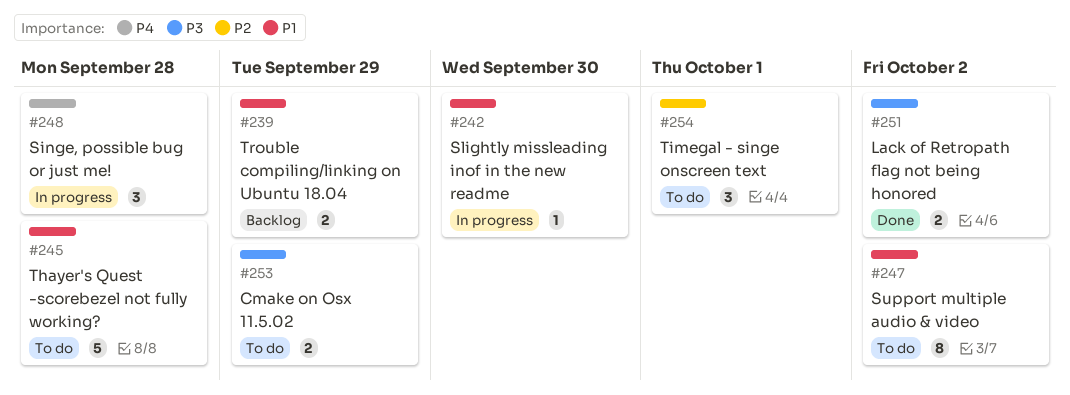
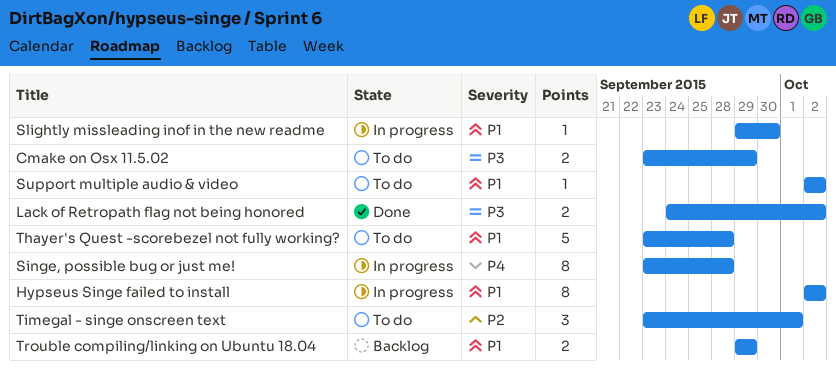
Hypseus Singe failed to install: none -> present
Singe, possible bug or just me!, estimate: 3 -> 8
Support multiple audio & video, estimate: 8 -> 1

